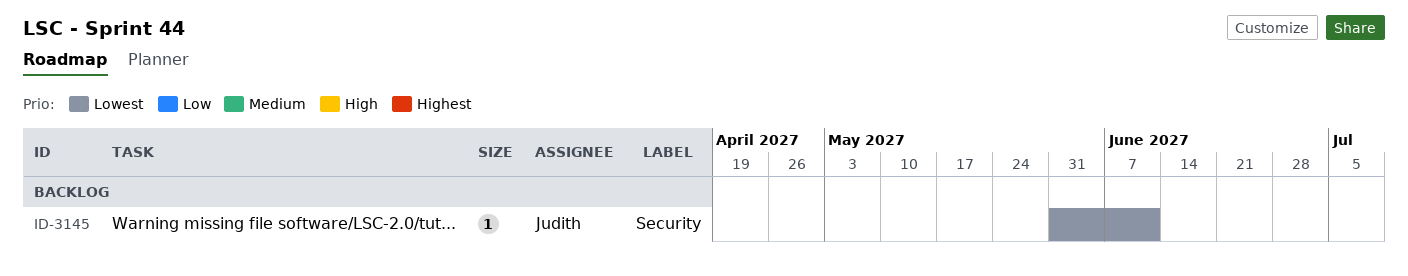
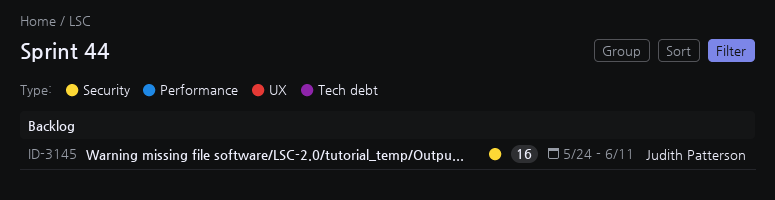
ID-3145, estimate: 1 -> 16
ID-3145, start: May 31 -> May 24

